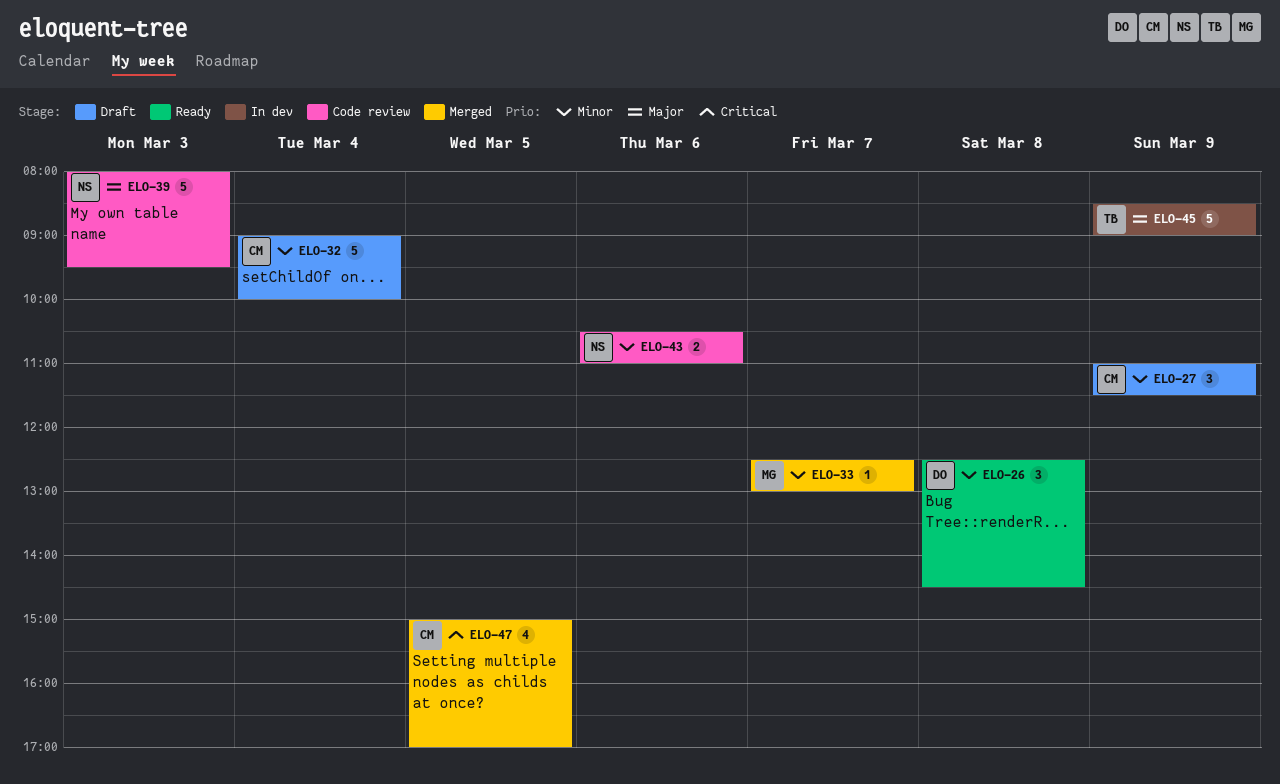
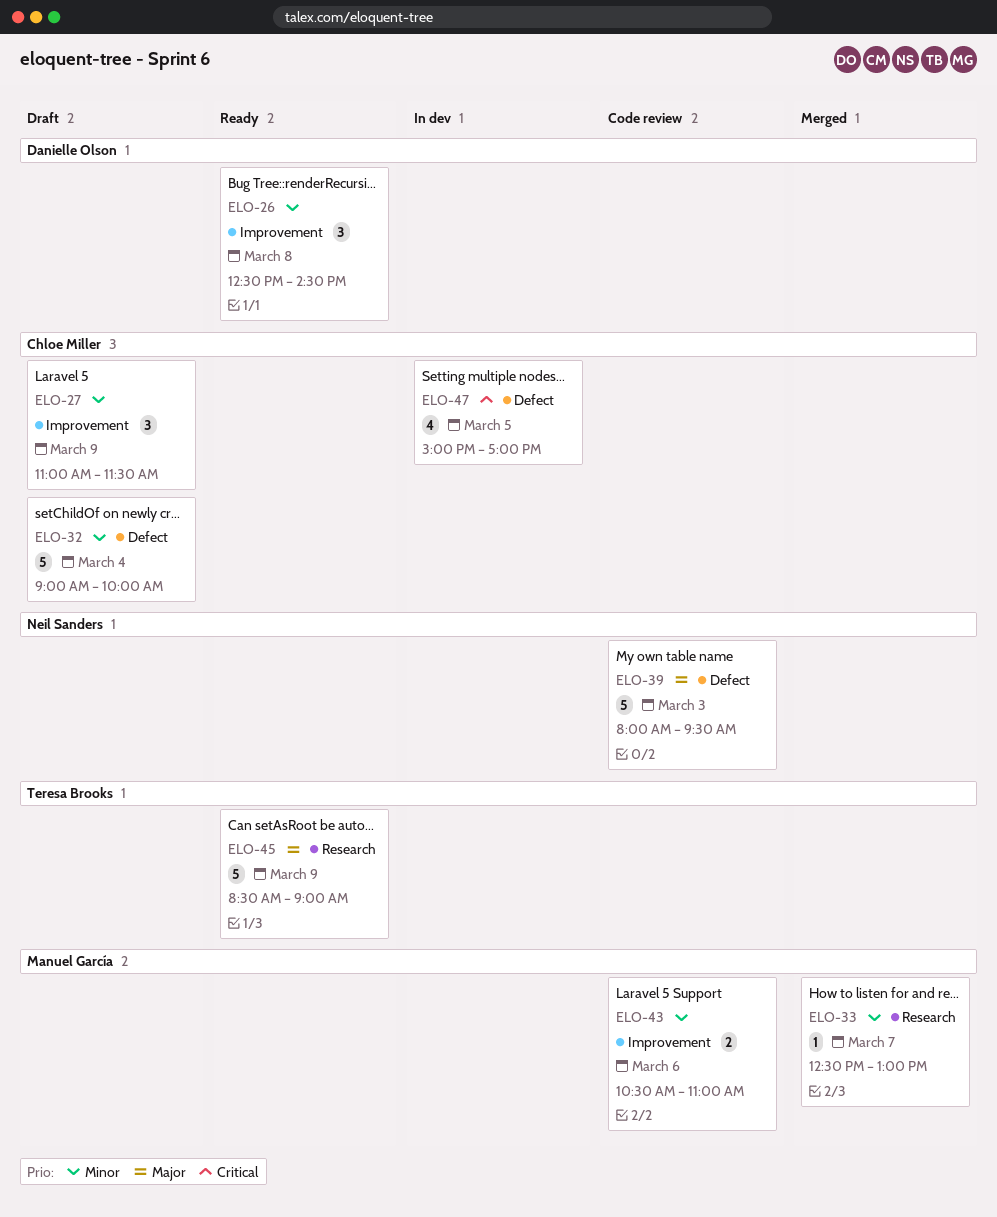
ELO-43, owner: Neil Sanders -> Manuel García
ELO-45, status: In dev -> Ready
ELO-47, status: Merged -> In dev

